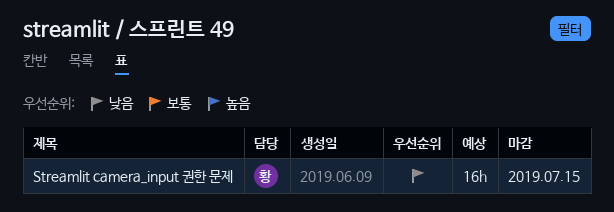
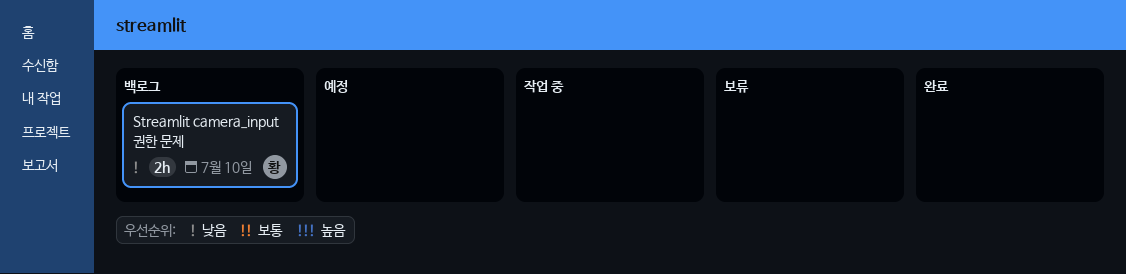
Streamlit camera_input 권한 문제, estimate: 16h -> 2h
Streamlit camera_input 권한 문제, due: Jul 15 -> Jul 10

